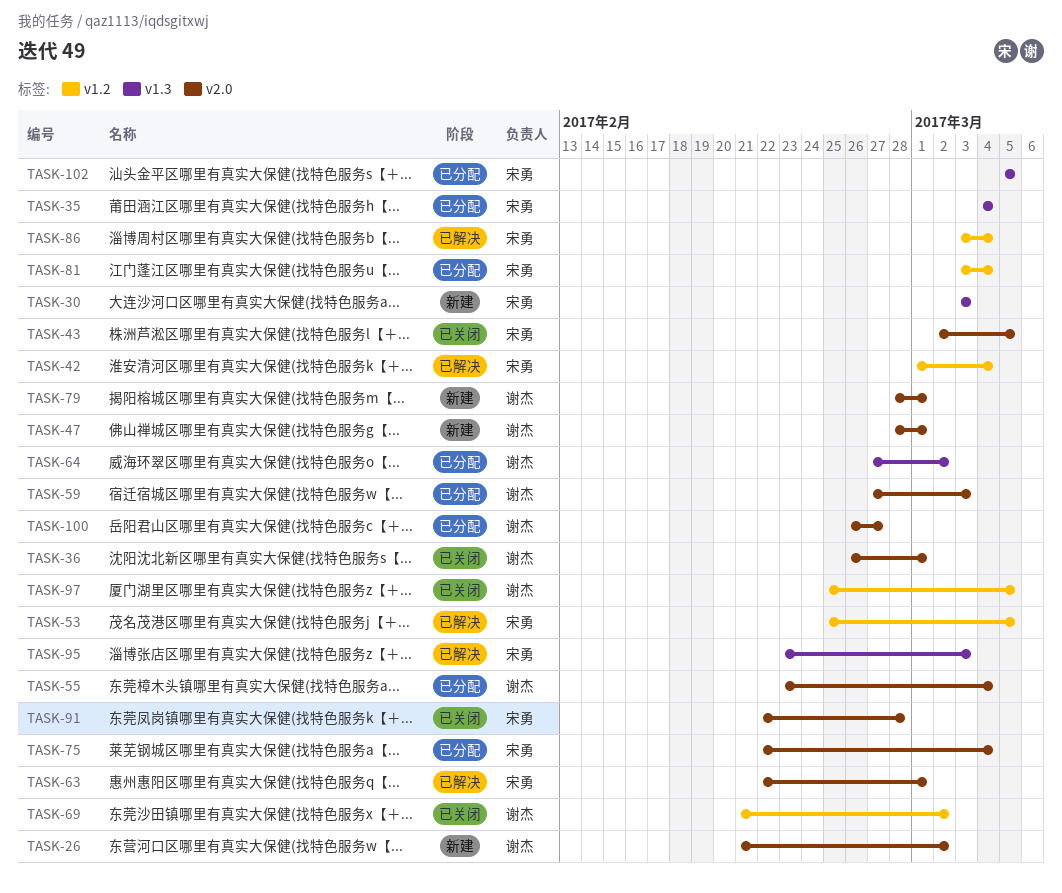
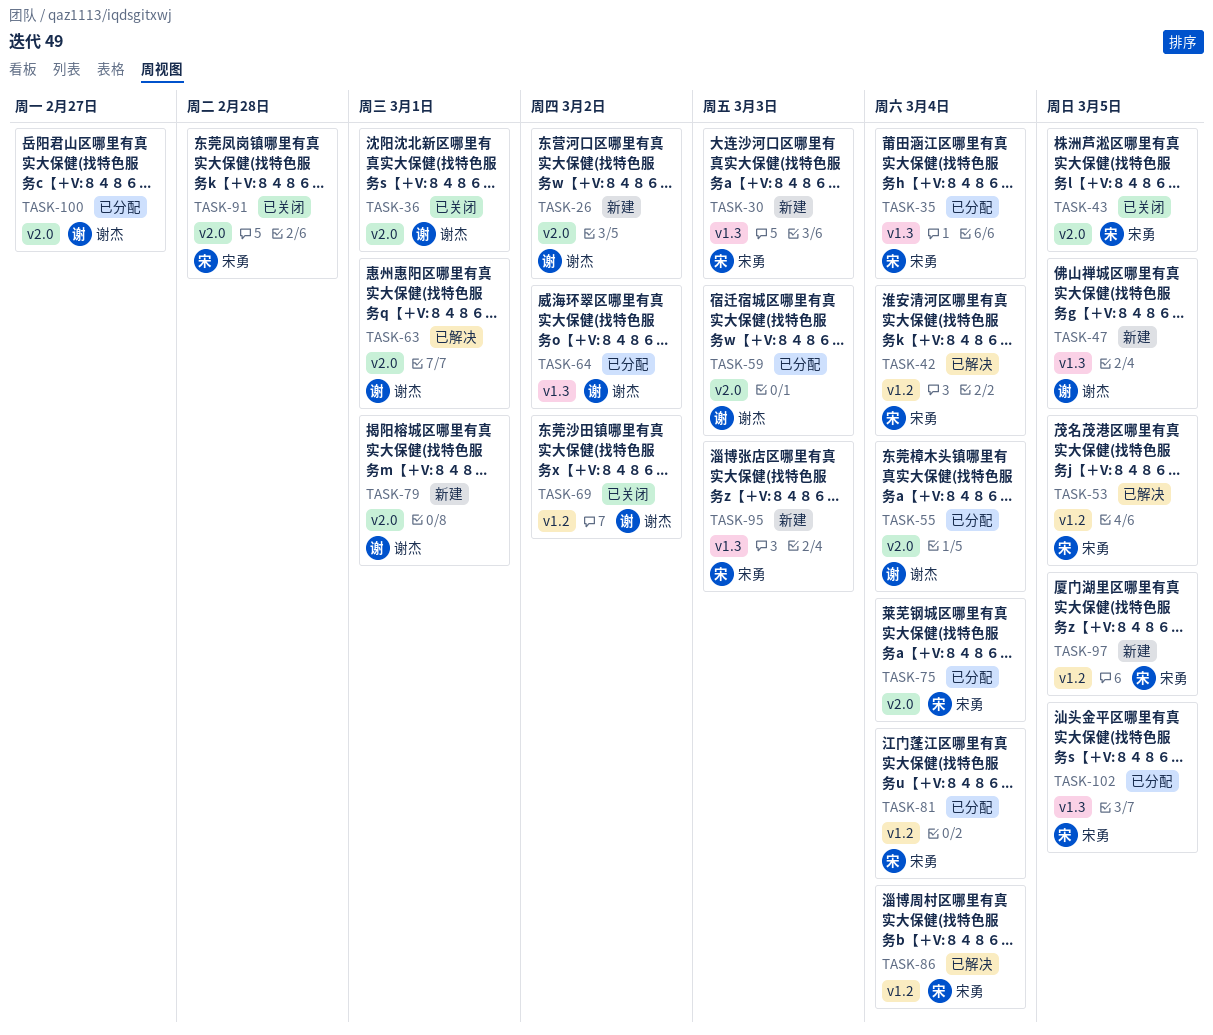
TASK-47, label: v2.0 -> v1.3
TASK-47, due: Mar 1 -> Mar 5
TASK-63, owner: 宋勇 -> 谢杰
TASK-95, status: 已解决 -> 新建
TASK-97, status: 已关闭 -> 新建
TASK-97, owner: 谢杰 -> 宋勇

